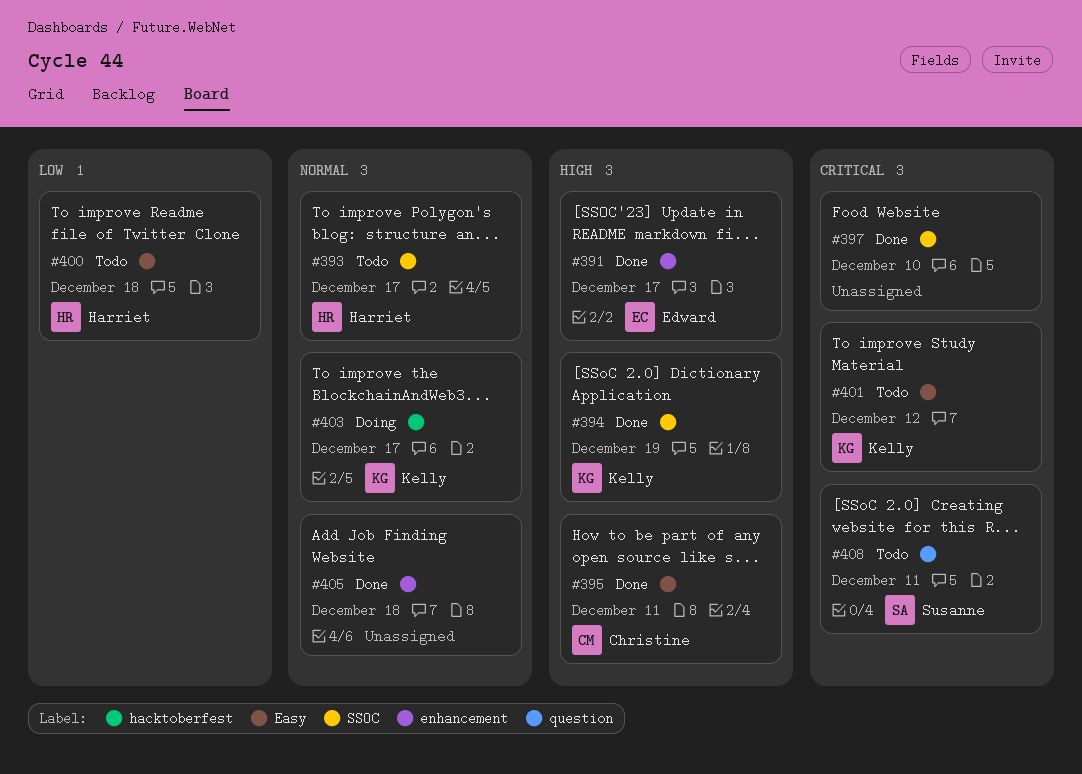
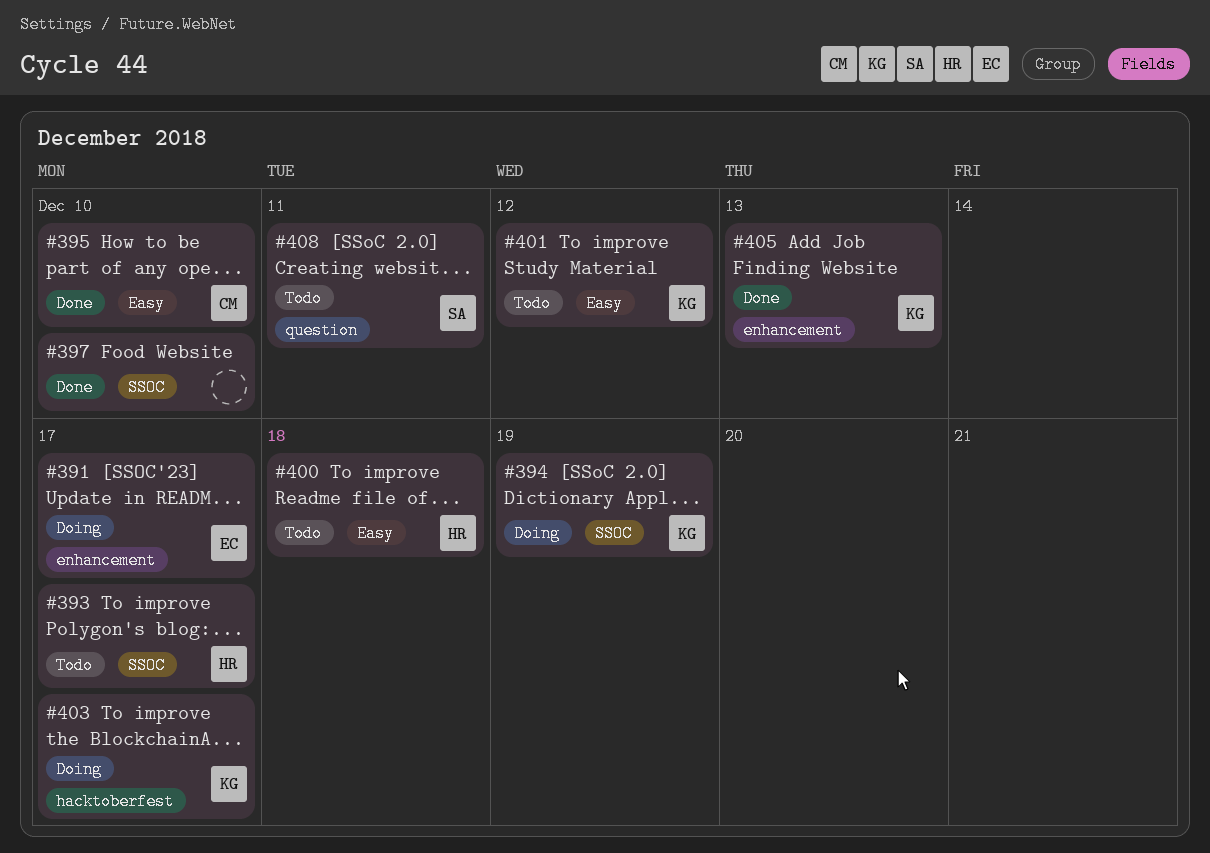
#391, status: Done -> Doing
#394, status: Done -> Doing
#395, due: Dec 11 -> Dec 10
#405, owner: none -> Kelly
#405, due: Dec 18 -> Dec 13

